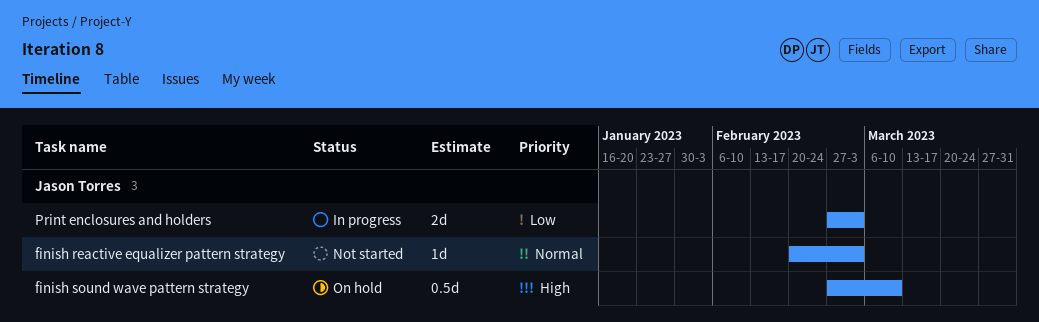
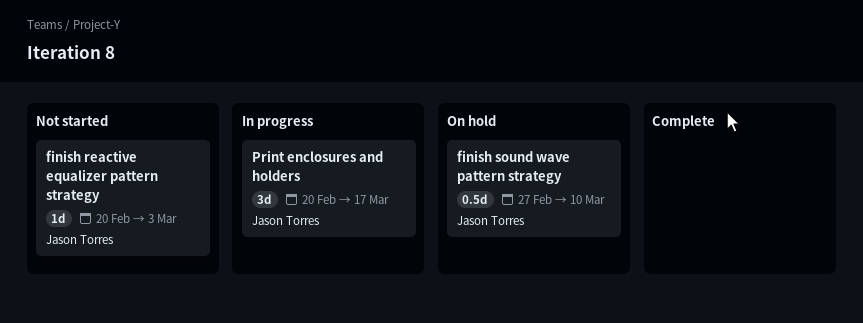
Print enclosures and holders, estimate: 2d -> 3d
Print enclosures and holders, start: Feb 27 -> Feb 20
Print enclosures and holders, due: Mar 3 -> Mar 17

